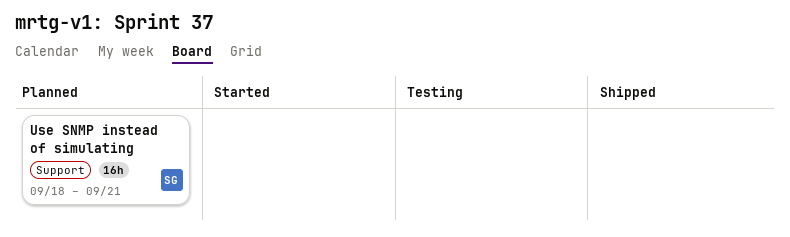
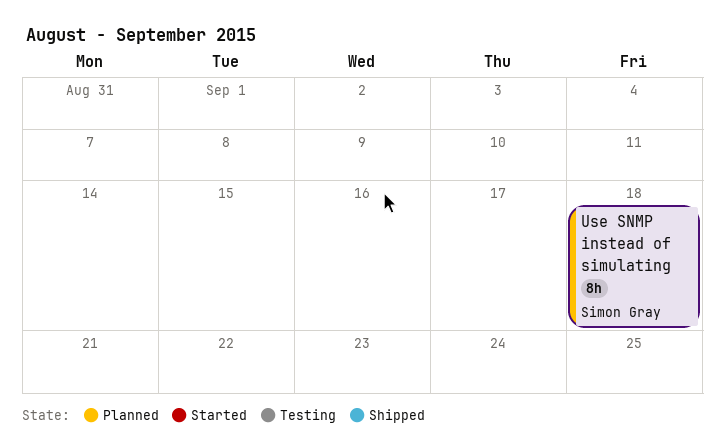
Use SNMP instead of simulating, estimate: 16h -> 8h
Use SNMP instead of simulating, due: Sep 21 -> Sep 18

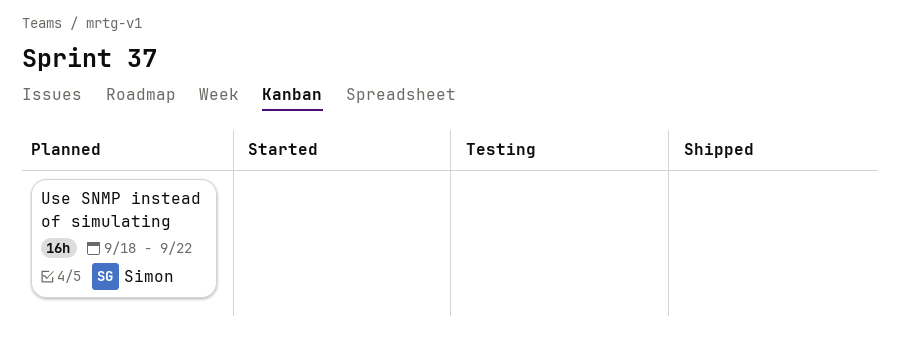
Use SNMP instead of simulating, estimate: 8h -> 16h
Use SNMP instead of simulating, due: Sep 18 -> Sep 22

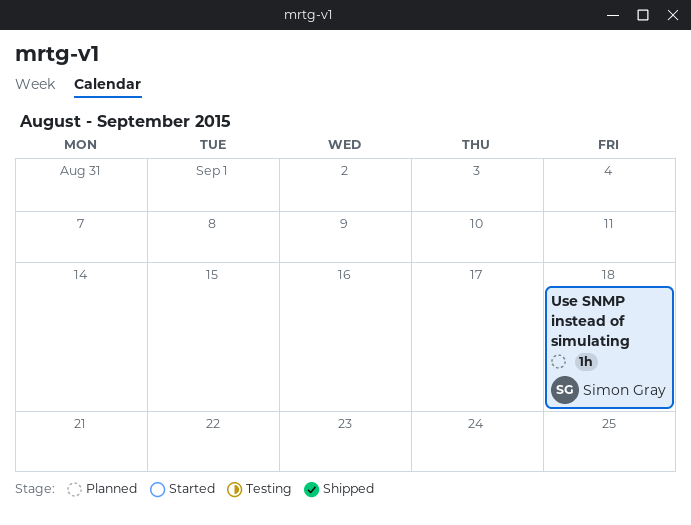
Use SNMP instead of simulating, estimate: 16h -> 1h
Use SNMP instead of simulating, due: Sep 22 -> Sep 18

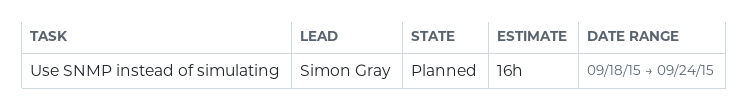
Use SNMP instead of simulating, estimate: 1h -> 16h
Use SNMP instead of simulating, due: Sep 18 -> Sep 24

